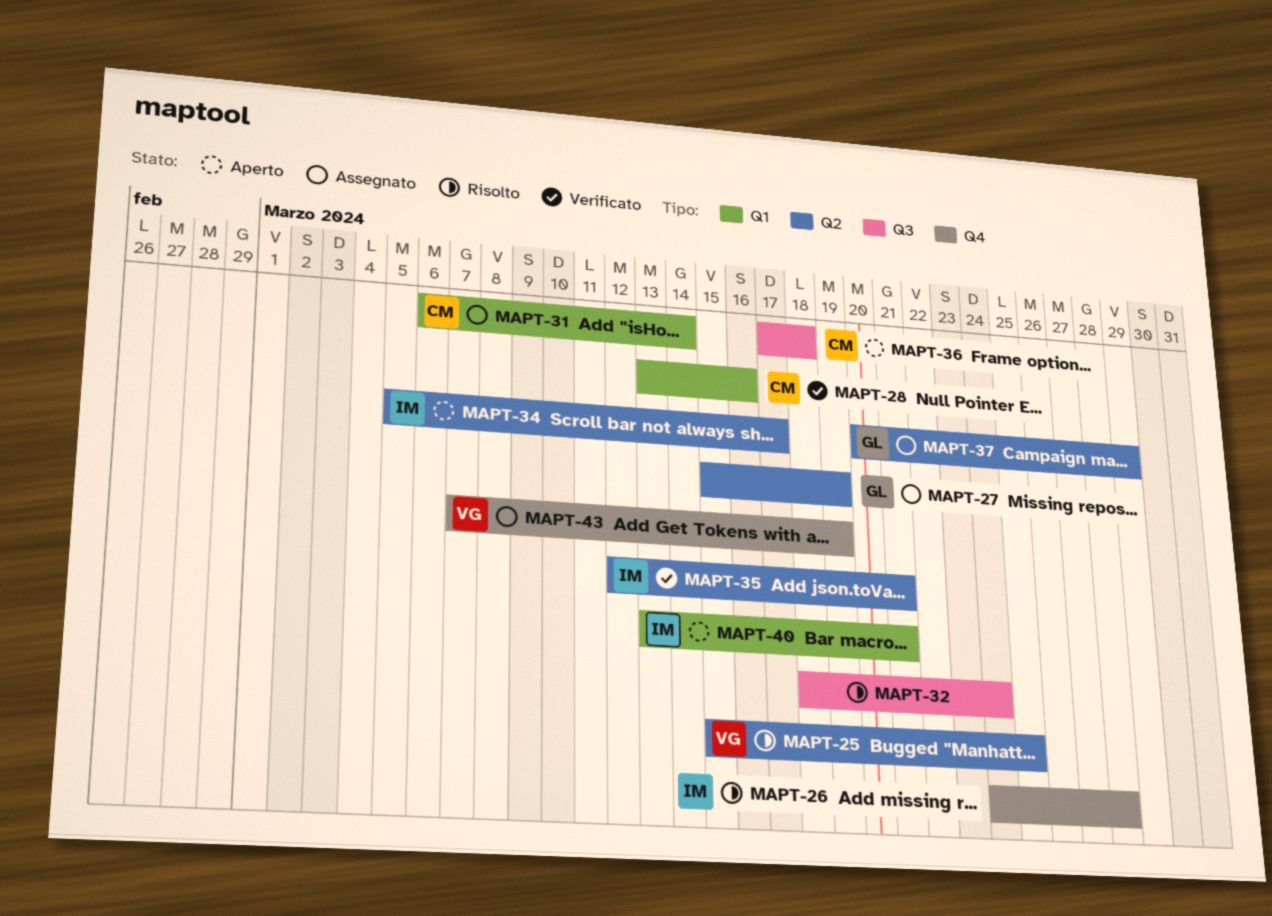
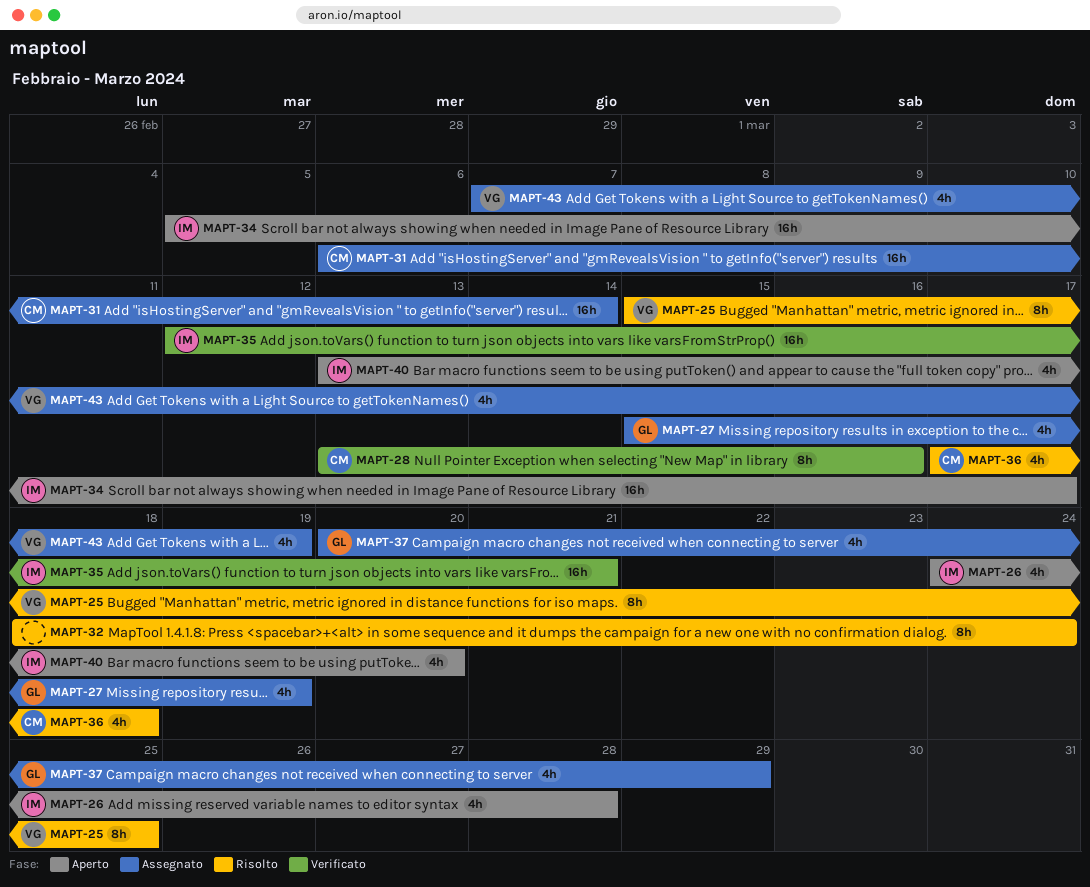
MAPT-26, status: Risolto -> Aperto
MAPT-36, status: Aperto -> Risolto
MAPT-40, due: Mar 21 -> Mar 20

